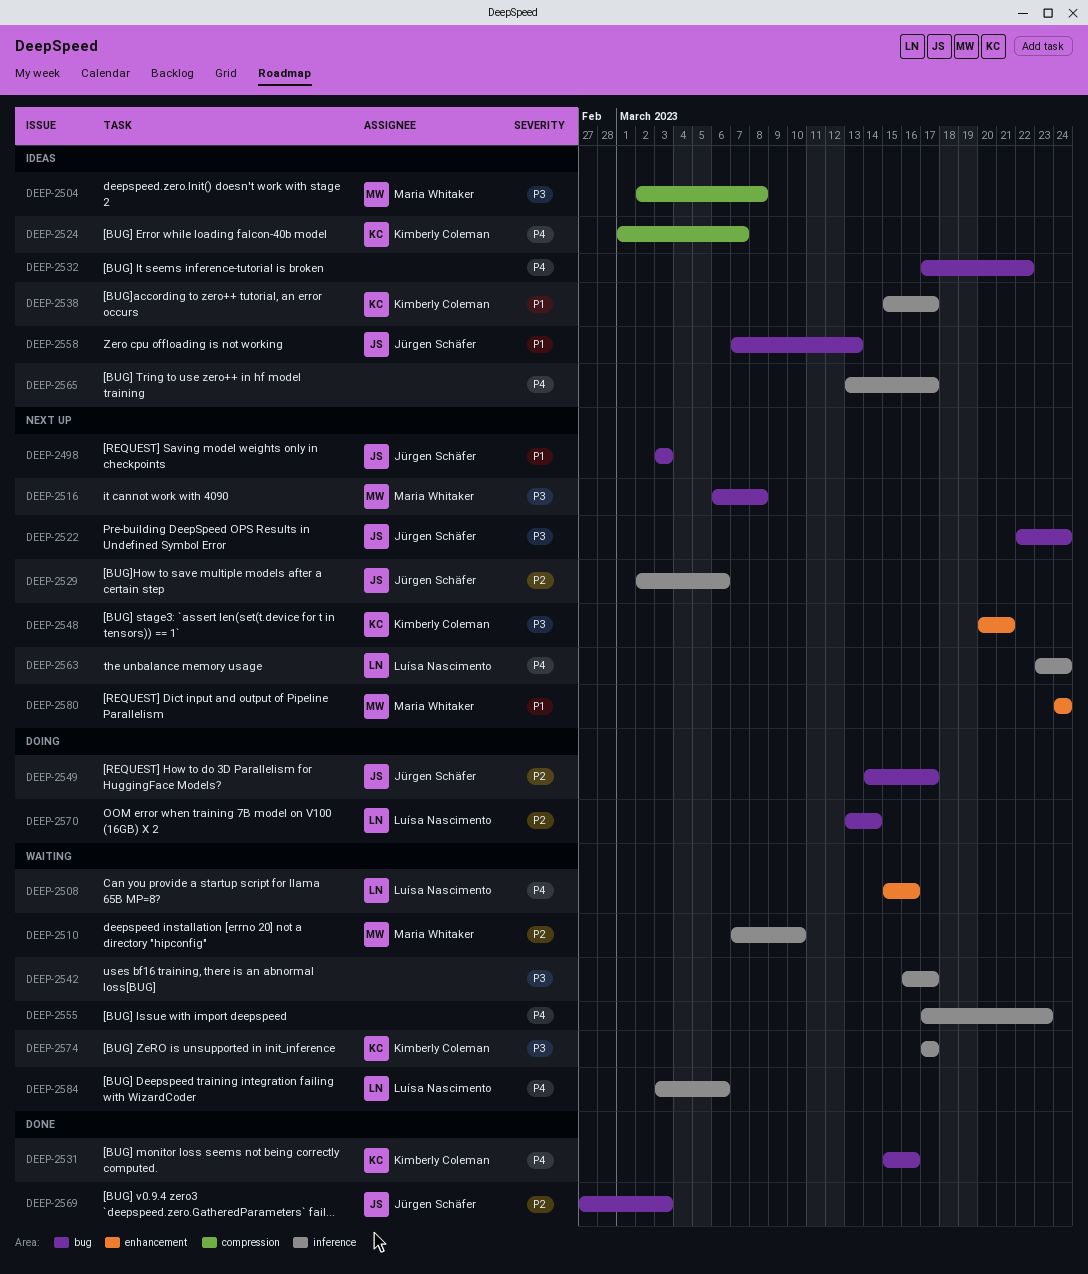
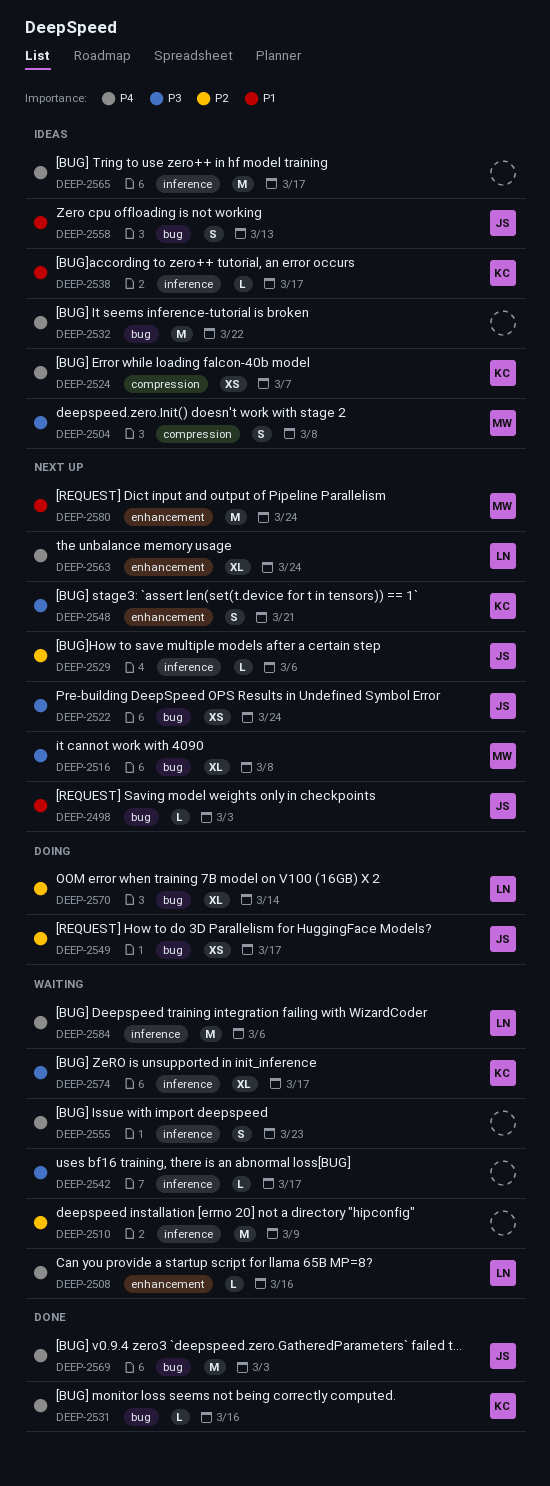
DEEP-2510, owner: Maria Whitaker -> none
DEEP-2510, due: Mar 10 -> Mar 9
DEEP-2563, label: inference -> enhancement
DEEP-2569, priority: P2 -> P4

